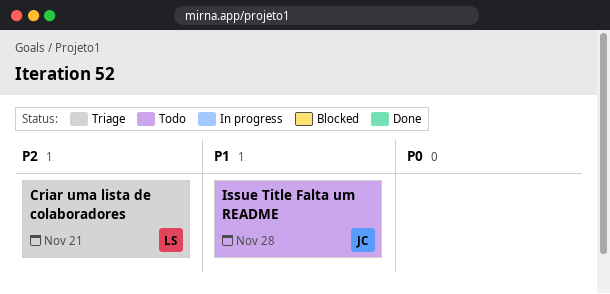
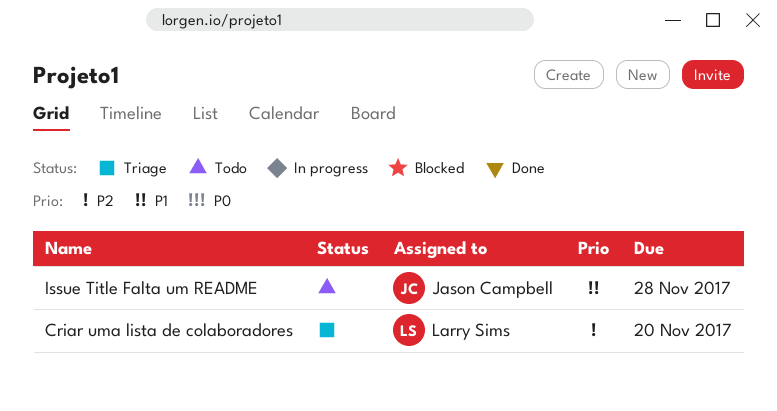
Criar uma lista de colaboradores, due: Nov 21 -> Nov 20

